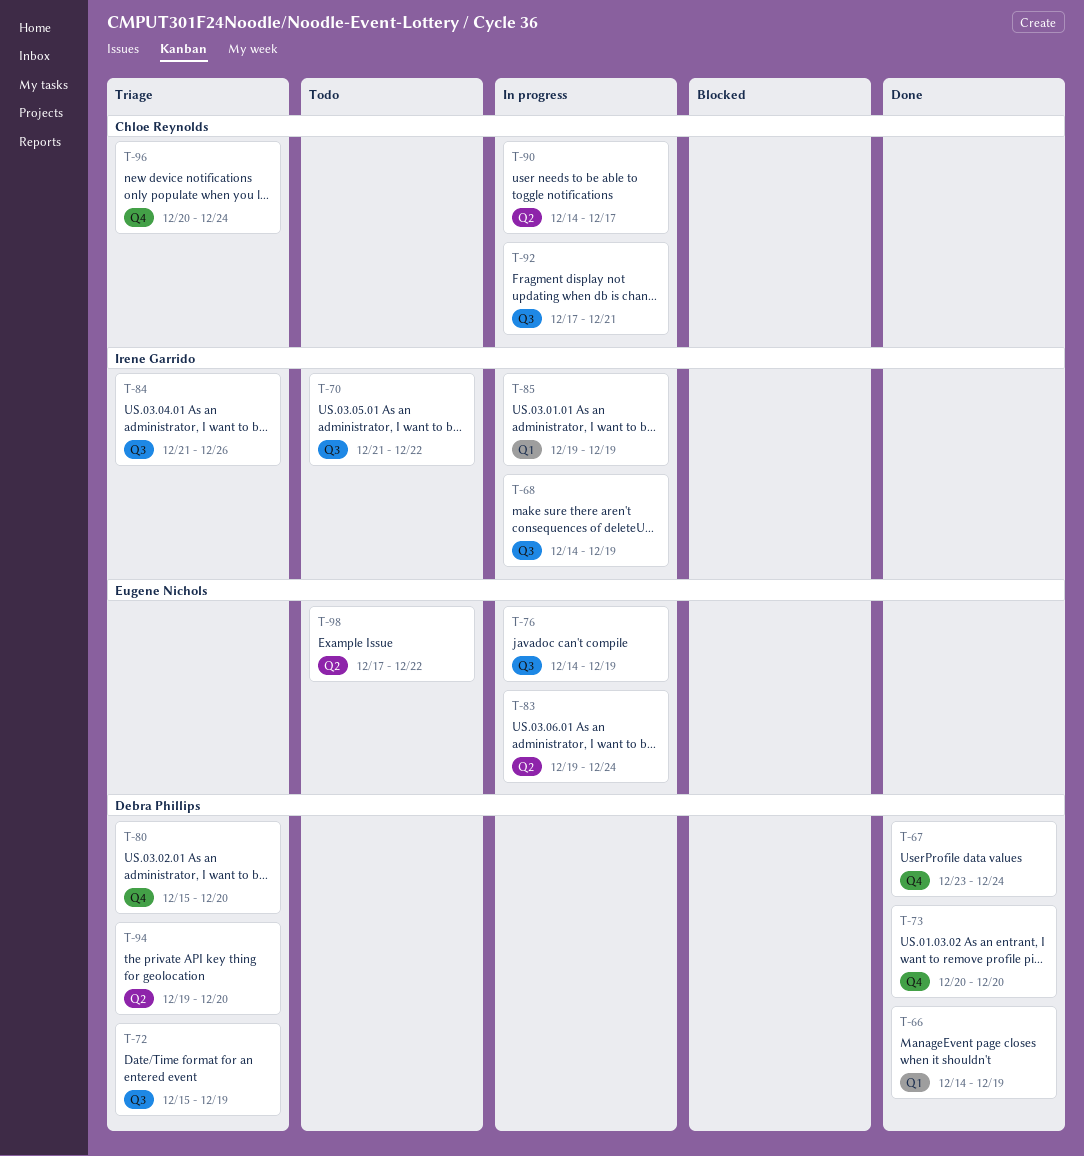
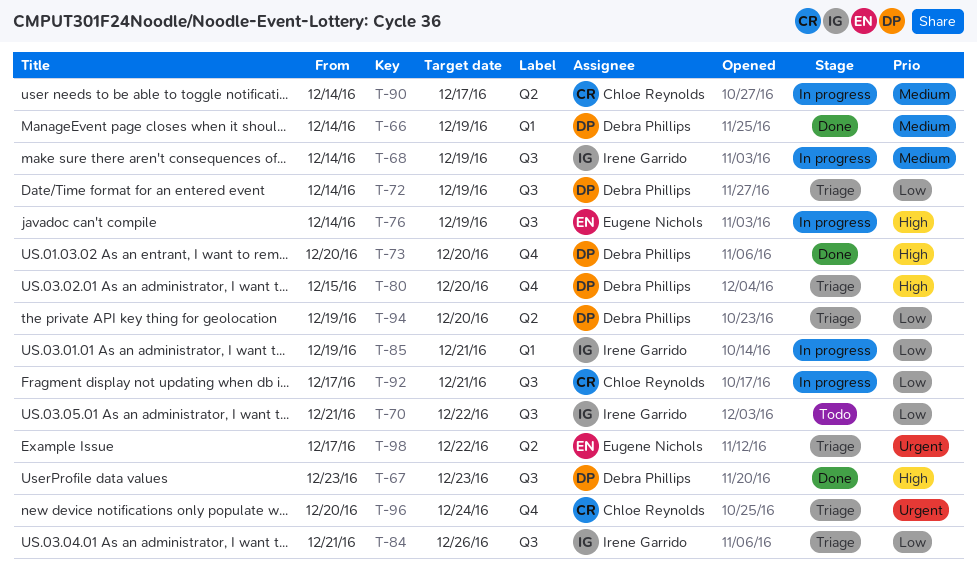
T-67, label: Q4 -> Q3
T-67, due: Dec 24 -> Dec 23
T-72, start: Dec 15 -> Dec 14
T-83: present -> none
T-85, due: Dec 19 -> Dec 21
T-98, status: Todo -> Triage

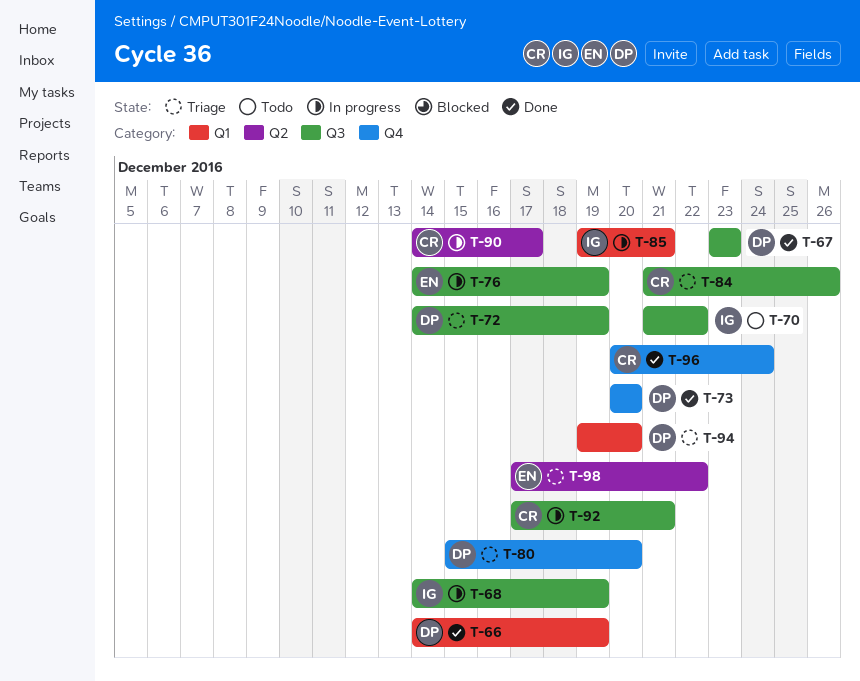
T-84, owner: Irene Garrido -> Chloe Reynolds
T-94, label: Q2 -> Q1
T-96, status: Triage -> Done

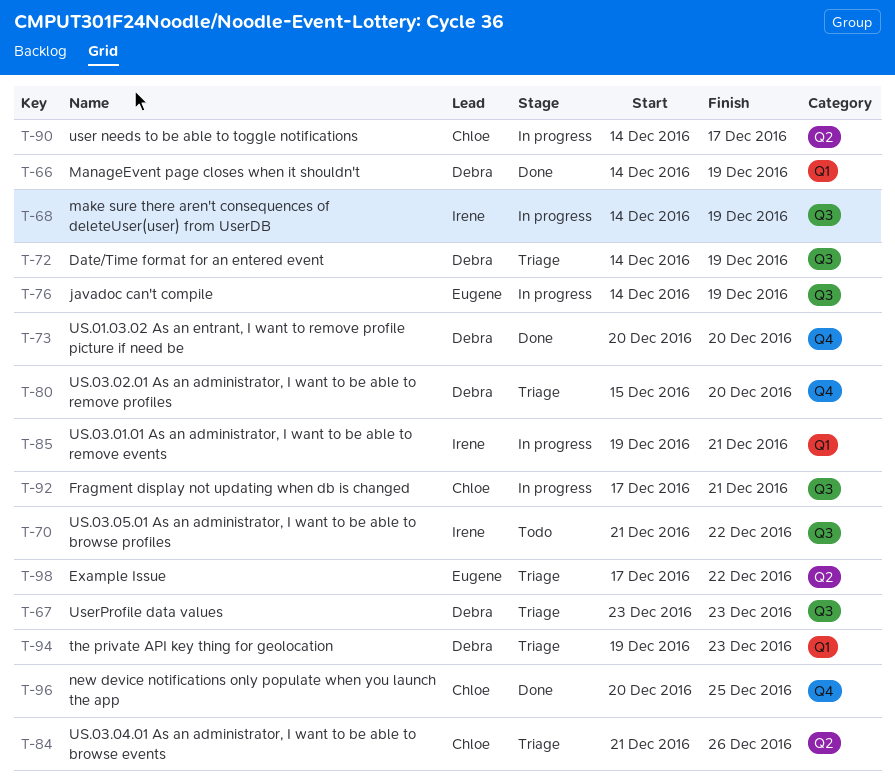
T-67, status: Done -> Triage
T-84, label: Q3 -> Q2
T-94, due: Dec 20 -> Dec 23
T-96, due: Dec 24 -> Dec 25

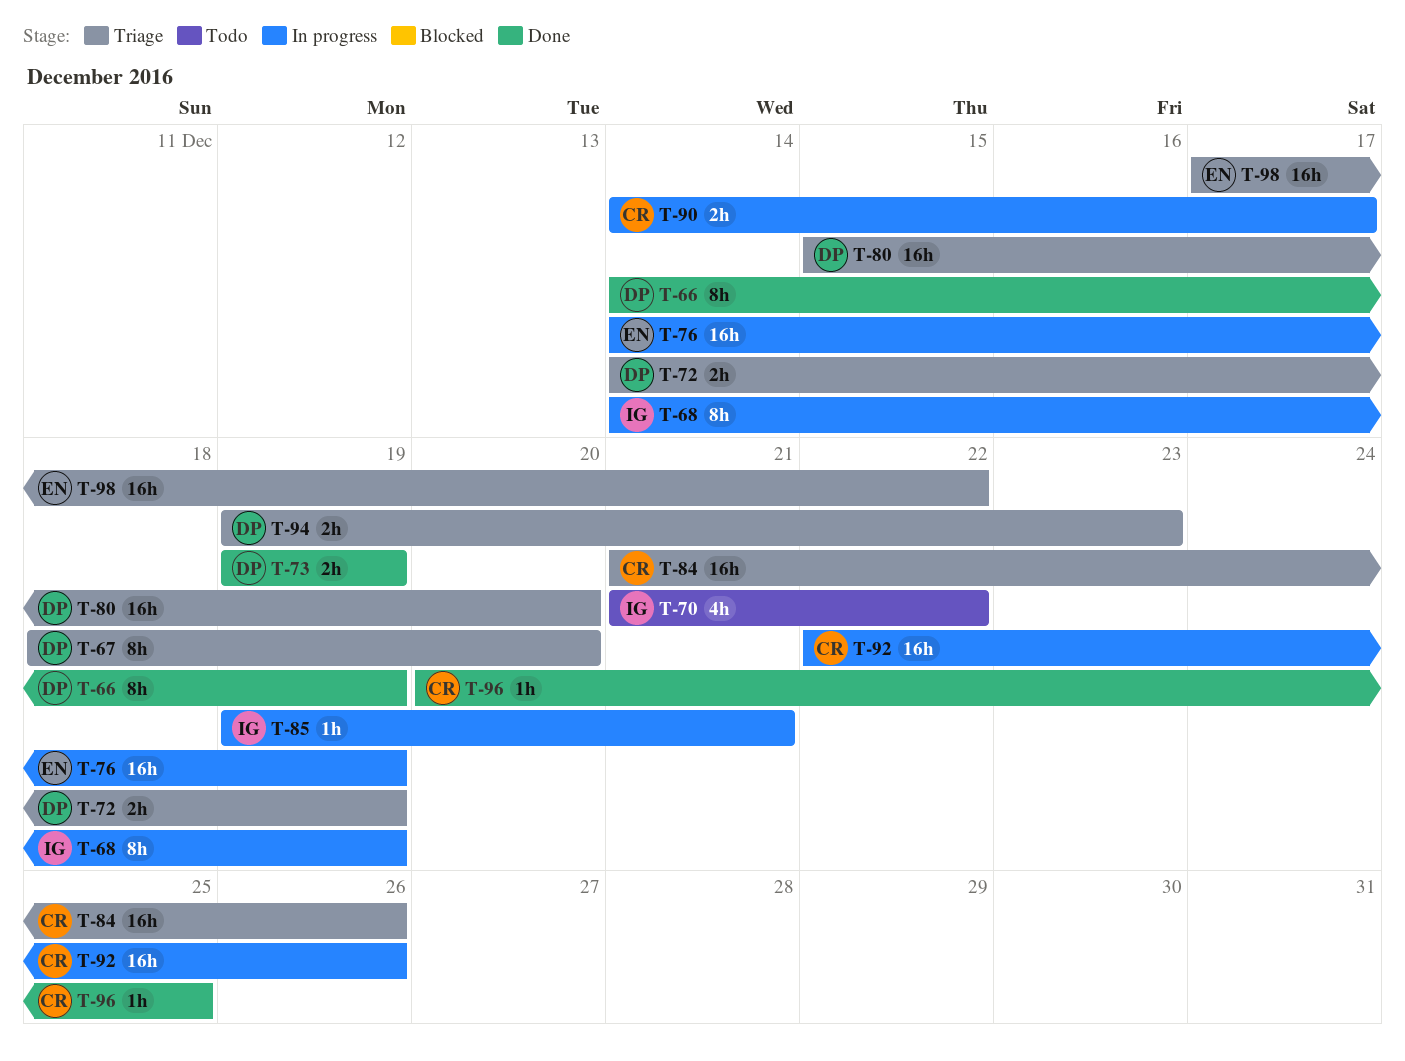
T-67, start: Dec 23 -> Dec 18
T-67, due: Dec 23 -> Dec 20
T-73, start: Dec 20 -> Dec 19
T-73, due: Dec 20 -> Dec 19
T-92, start: Dec 17 -> Dec 22
T-92, due: Dec 21 -> Dec 26

